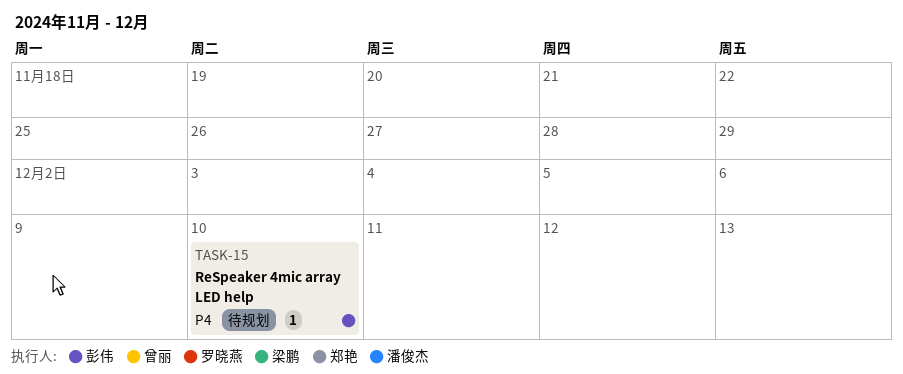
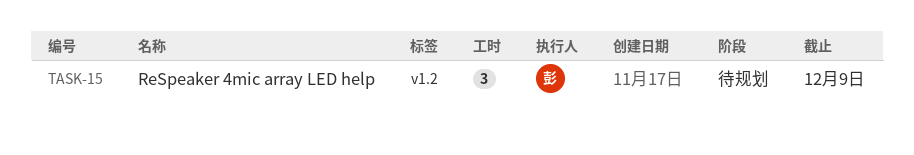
TASK-15, estimate: 1 -> 3
TASK-15, due: Dec 10 -> Dec 9

